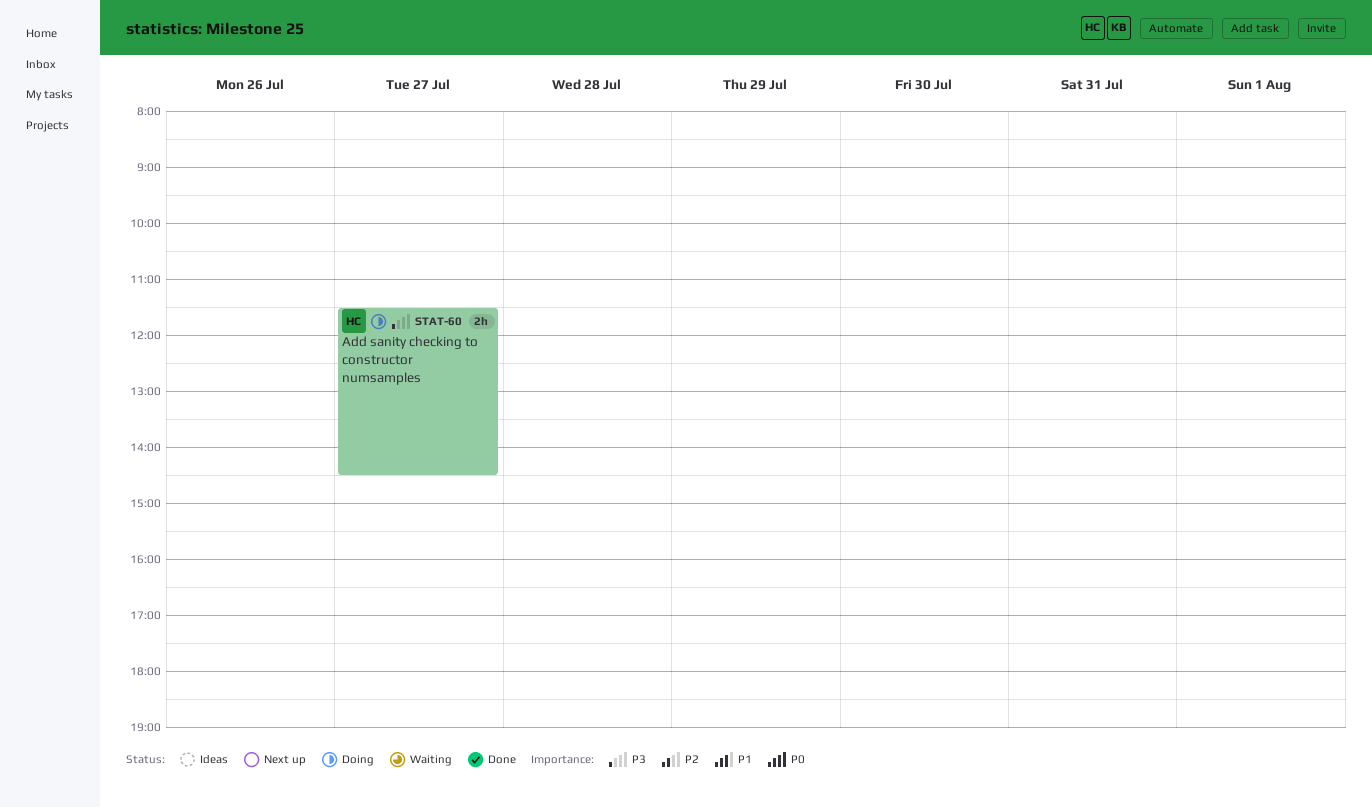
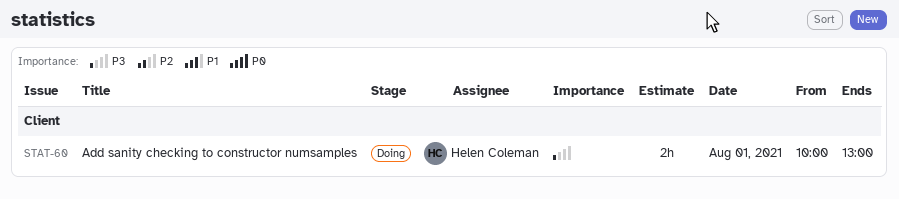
STAT-60, day: Jul 27 -> Aug 1
STAT-60, begins: 11:30 -> 10:00
STAT-60, ends: 14:30 -> 13:00

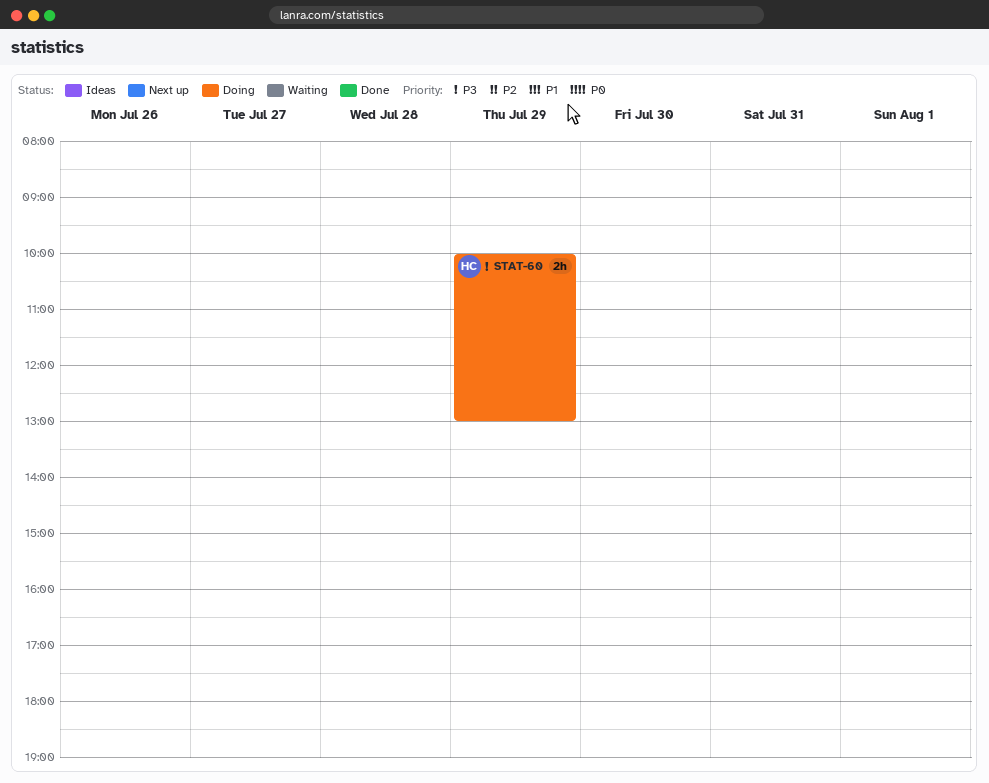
STAT-60, day: Aug 1 -> Jul 29

